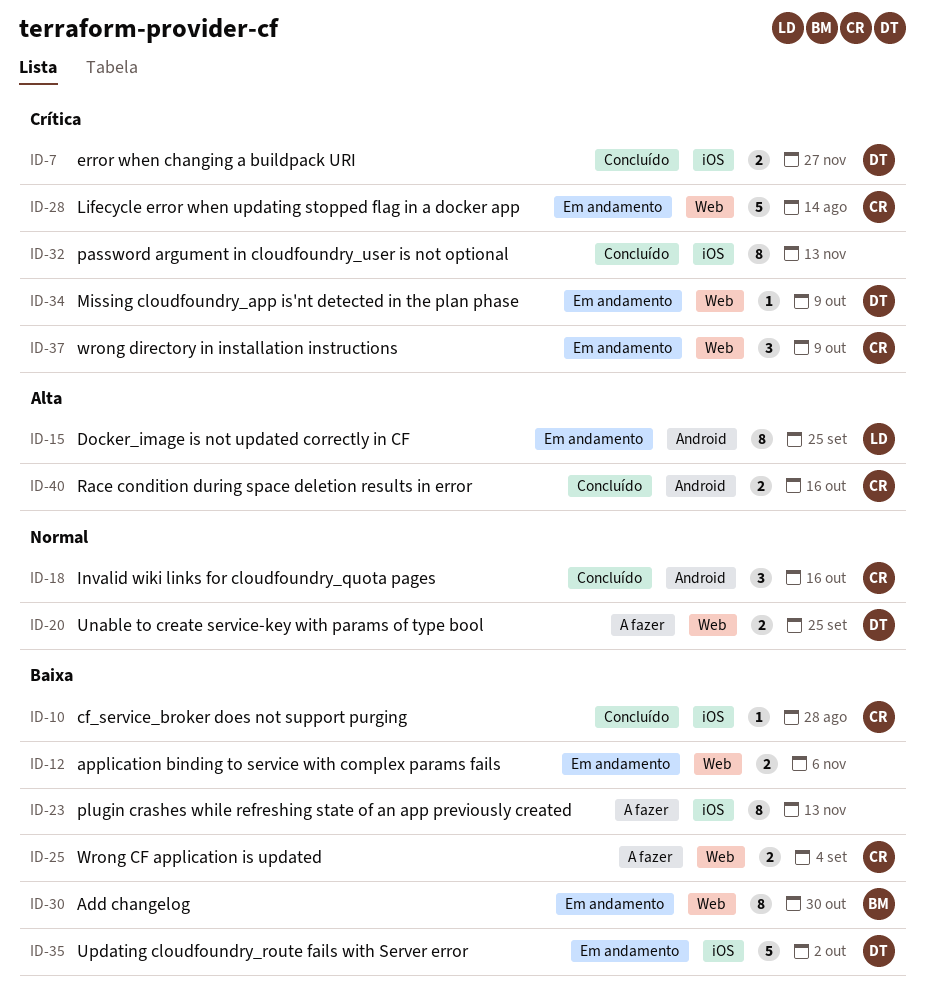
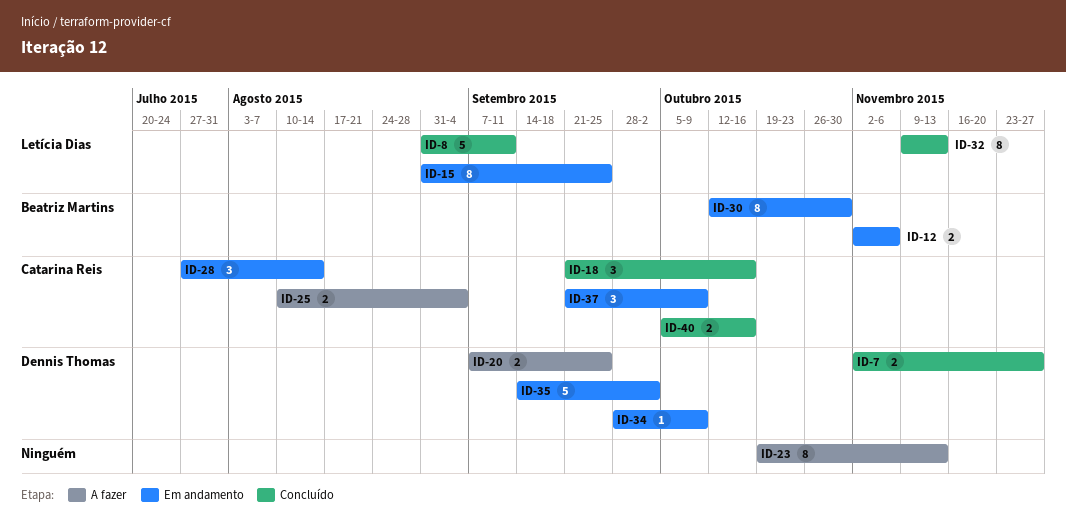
ID-8: none -> present
ID-10: present -> none
ID-12, owner: none -> Beatriz Martins
ID-28, estimate: 5 -> 3
ID-32, owner: none -> Letícia Dias

